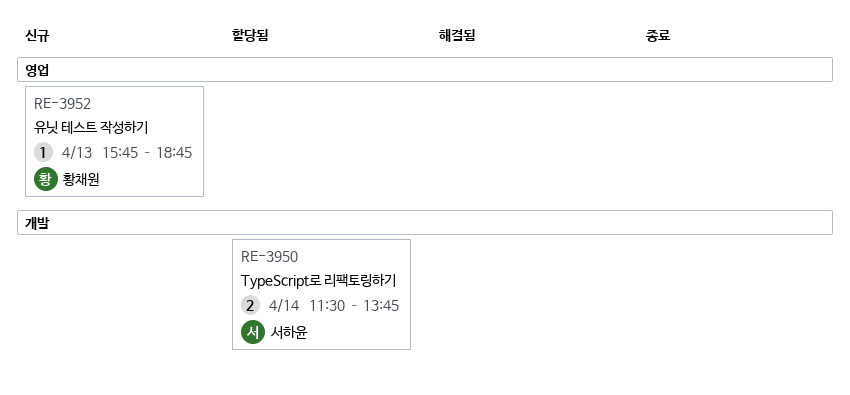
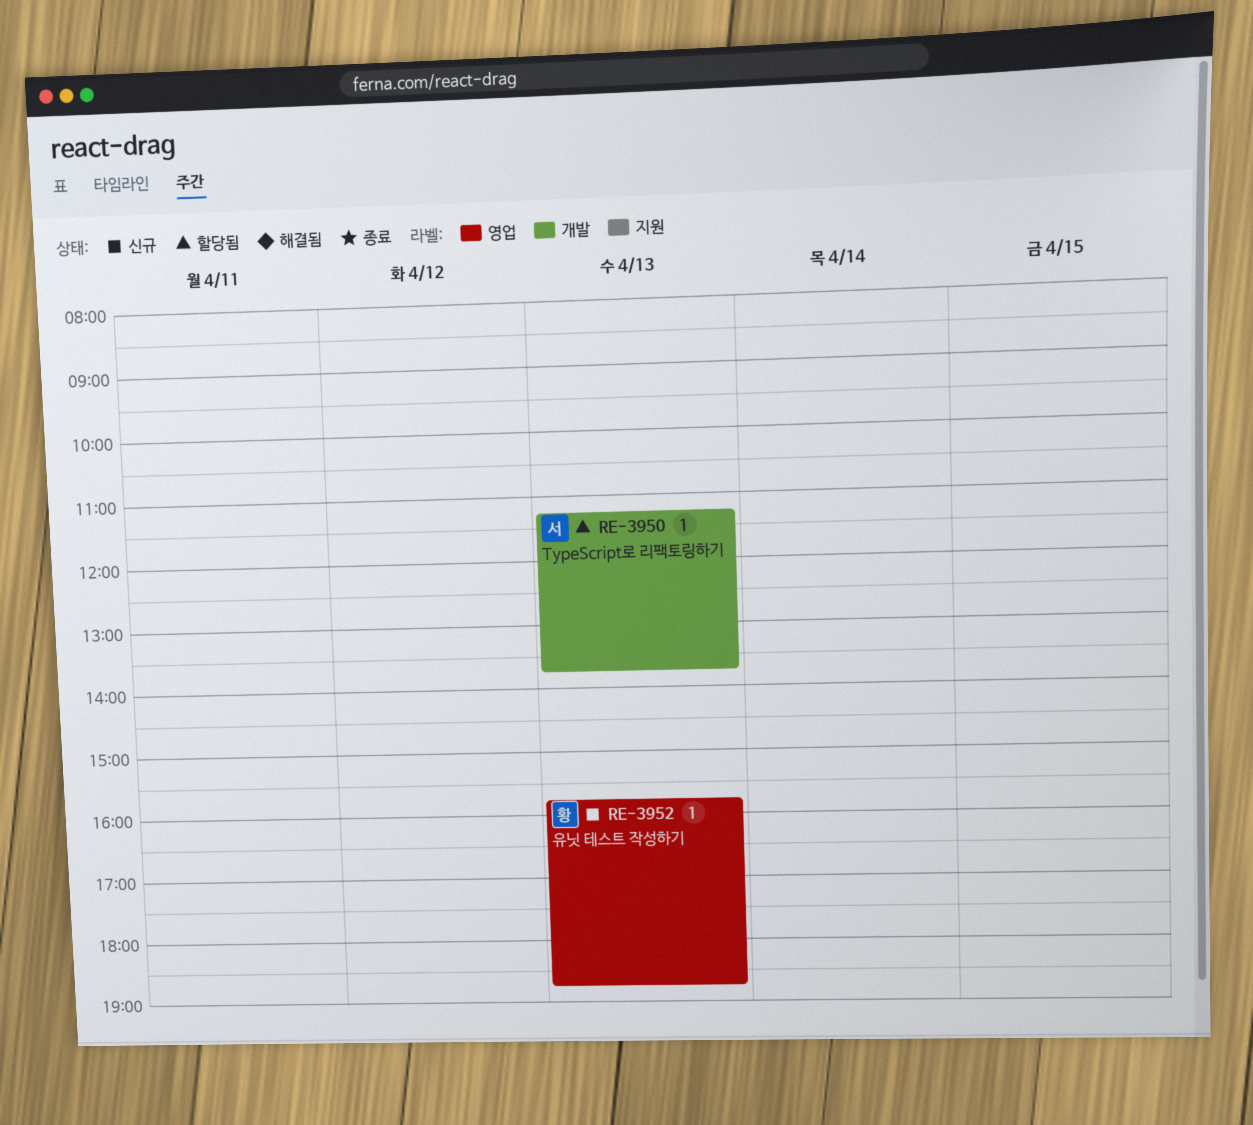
RE-3950, estimate: 2 -> 1
RE-3950, day: Apr 14 -> Apr 13
RE-3950, begins: 11:30 -> 11:15

